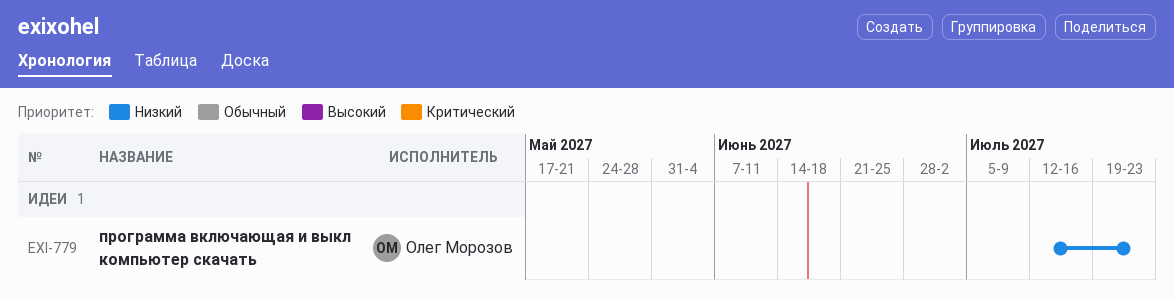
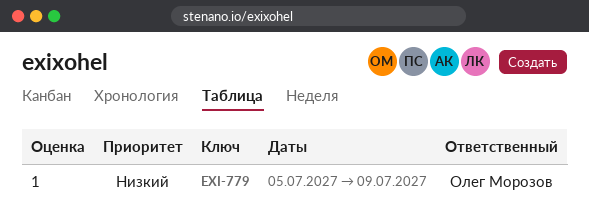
EXI-779, start: Jul 12 -> Jul 5
EXI-779, due: Jul 23 -> Jul 9

